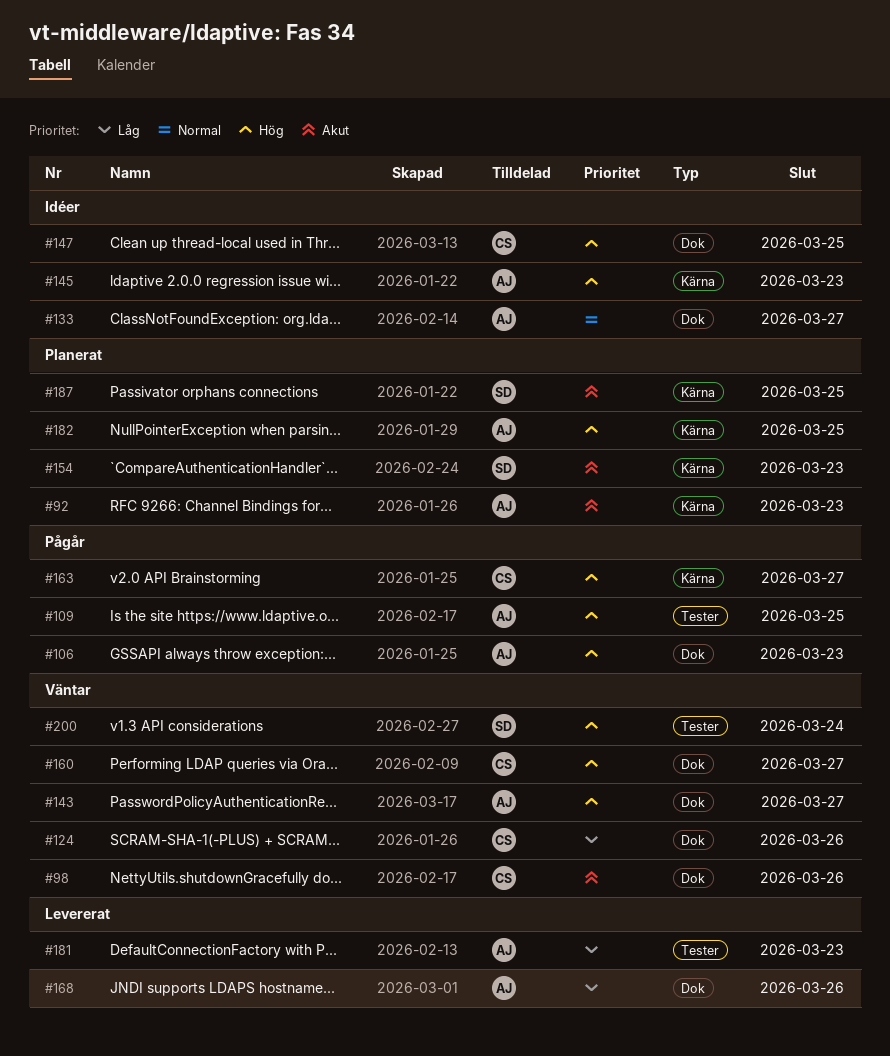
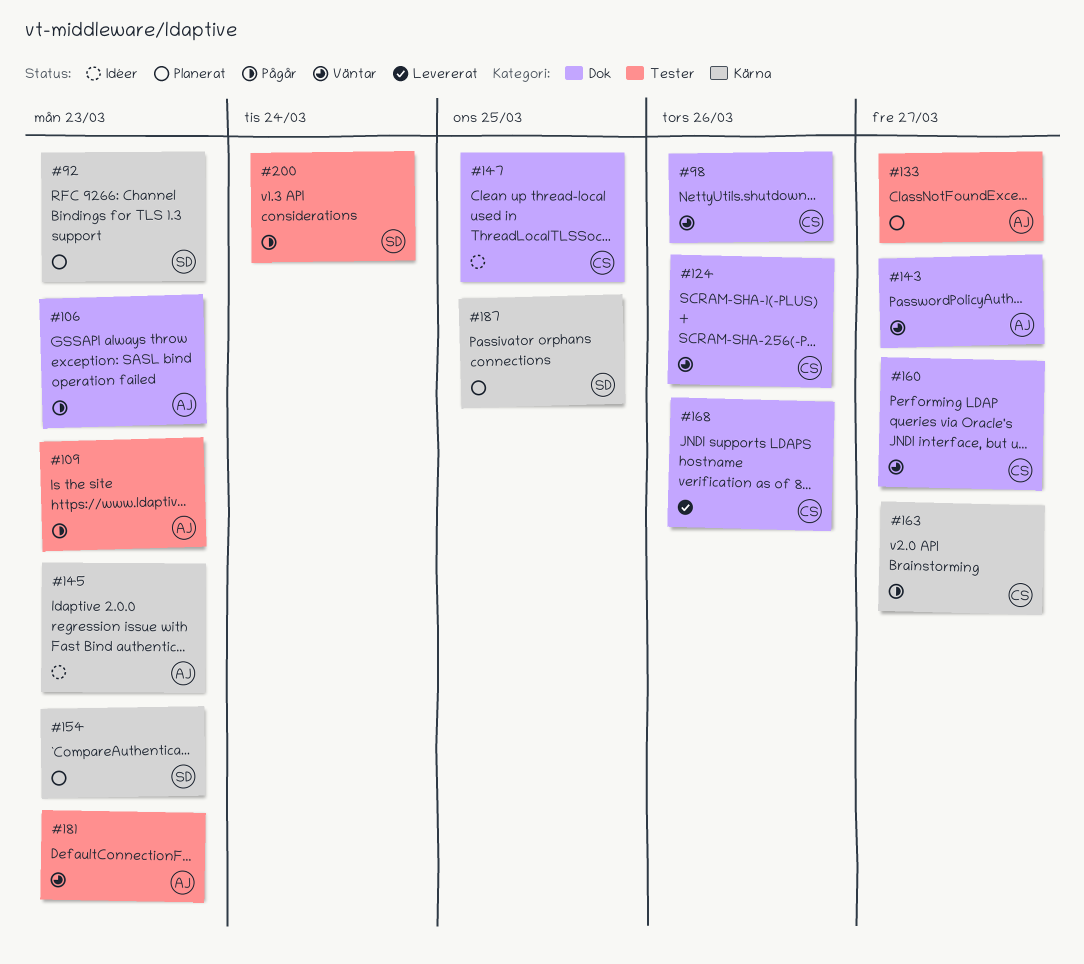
#92, owner: AJ -> SD
#109, due: Mar 25 -> Mar 23
#133, status: Idéer -> Planerat
#133, label: Dok -> Tester
#168, owner: AJ -> CS
#181, status: Levererat -> Väntar
#182: present -> none
#200, status: Väntar -> Pågår

